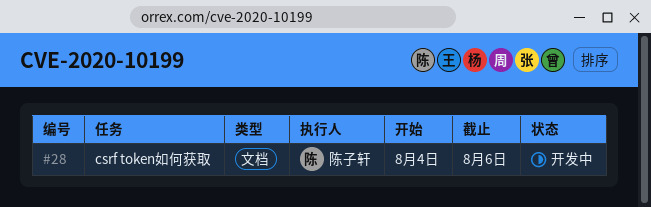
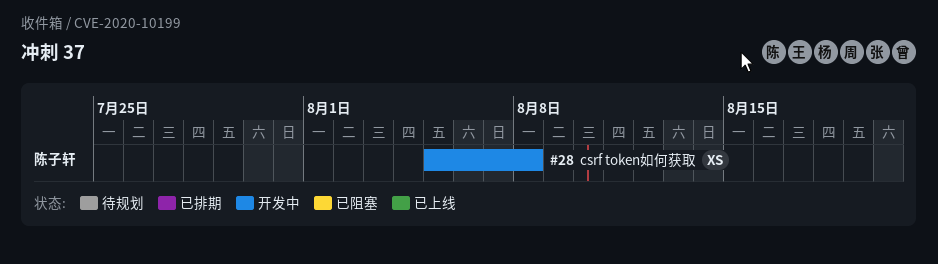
#28, start: Aug 4 -> Aug 5
#28, due: Aug 6 -> Aug 8

